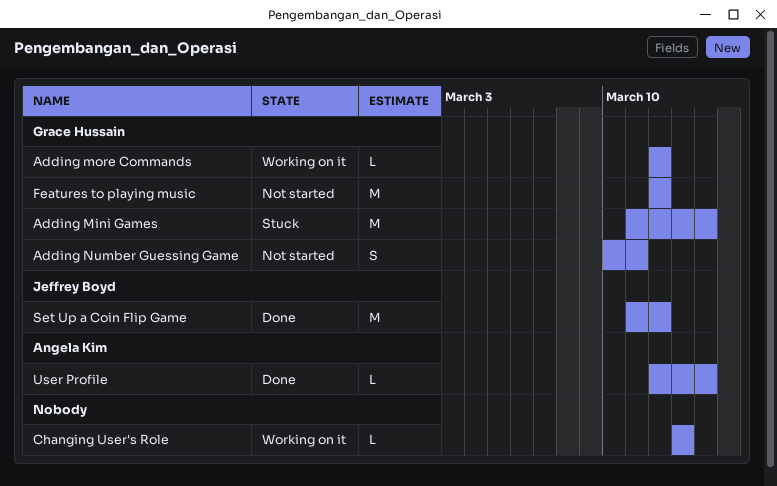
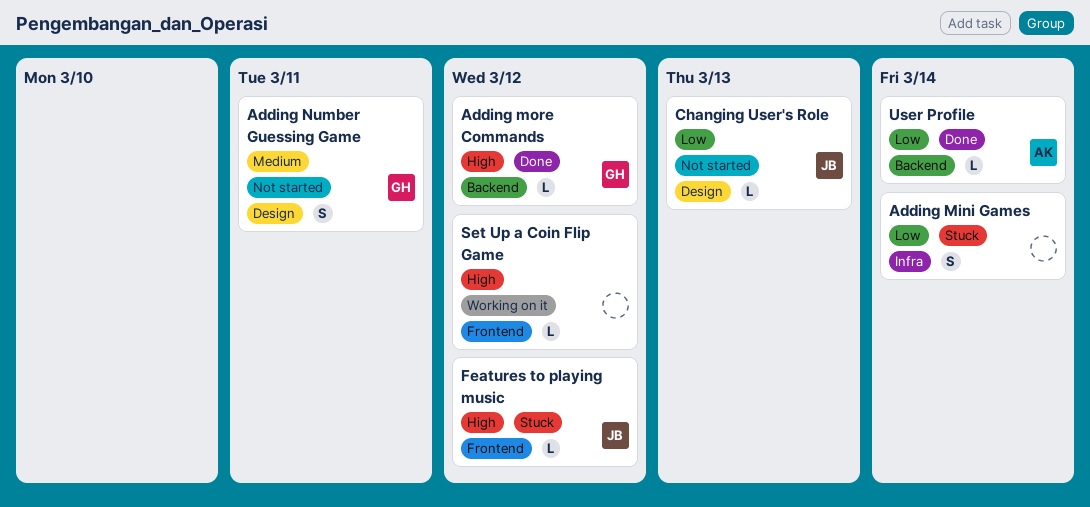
Adding Mini Games, owner: Grace Hussain -> none
Adding Mini Games, estimate: M -> S
Adding more Commands, status: Working on it -> Done
Changing User's Role, status: Working on it -> Not started
Changing User's Role, owner: none -> Jeffrey Boyd
Features to playing music, status: Not started -> Stuck
Features to playing music, owner: Grace Hussain -> Jeffrey Boyd
Features to playing music, estimate: M -> L
Set Up a Coin Flip Game, status: Done -> Working on it
Set Up a Coin Flip Game, owner: Jeffrey Boyd -> none
Set Up a Coin Flip Game, estimate: M -> L

